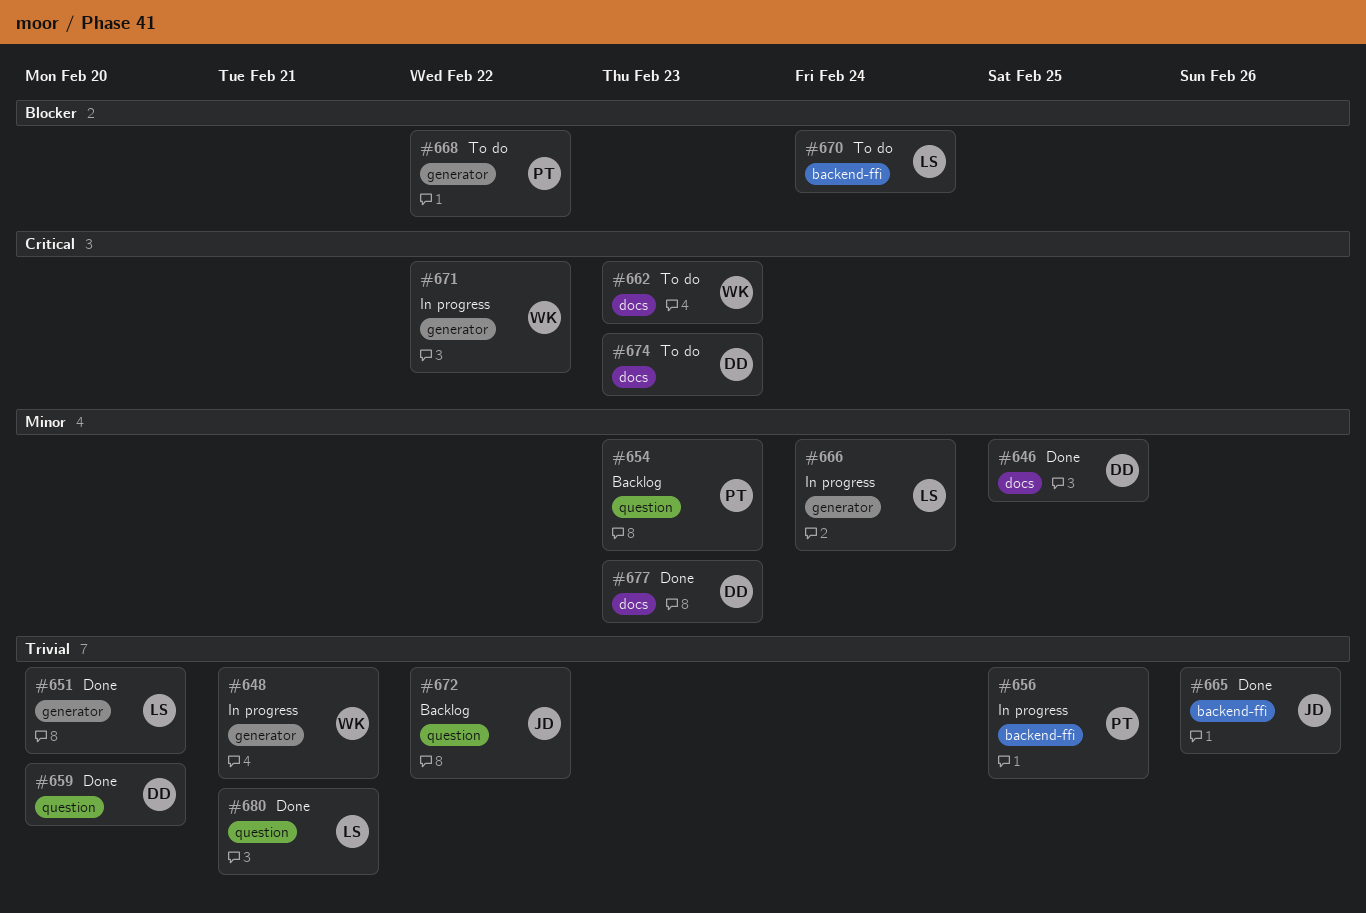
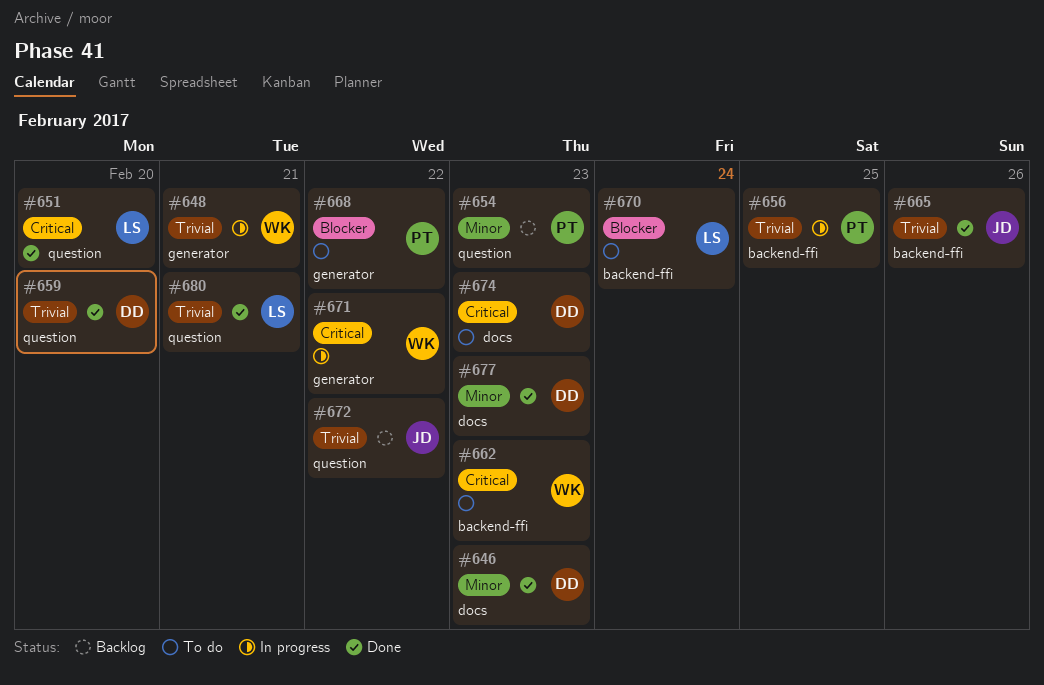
#646, due: Feb 25 -> Feb 23
#651, priority: Trivial -> Critical
#651, label: generator -> question
#662, label: docs -> backend-ffi
#666: present -> none

